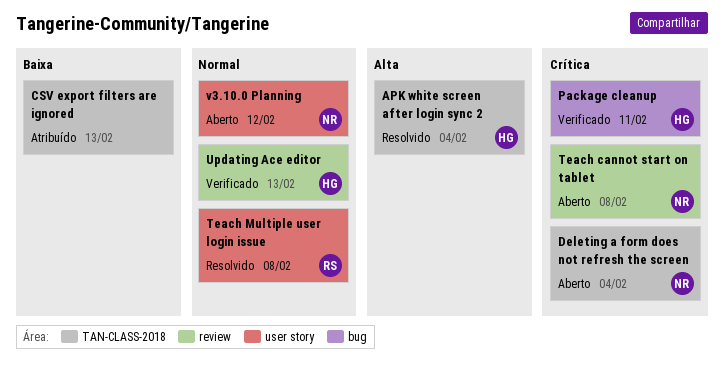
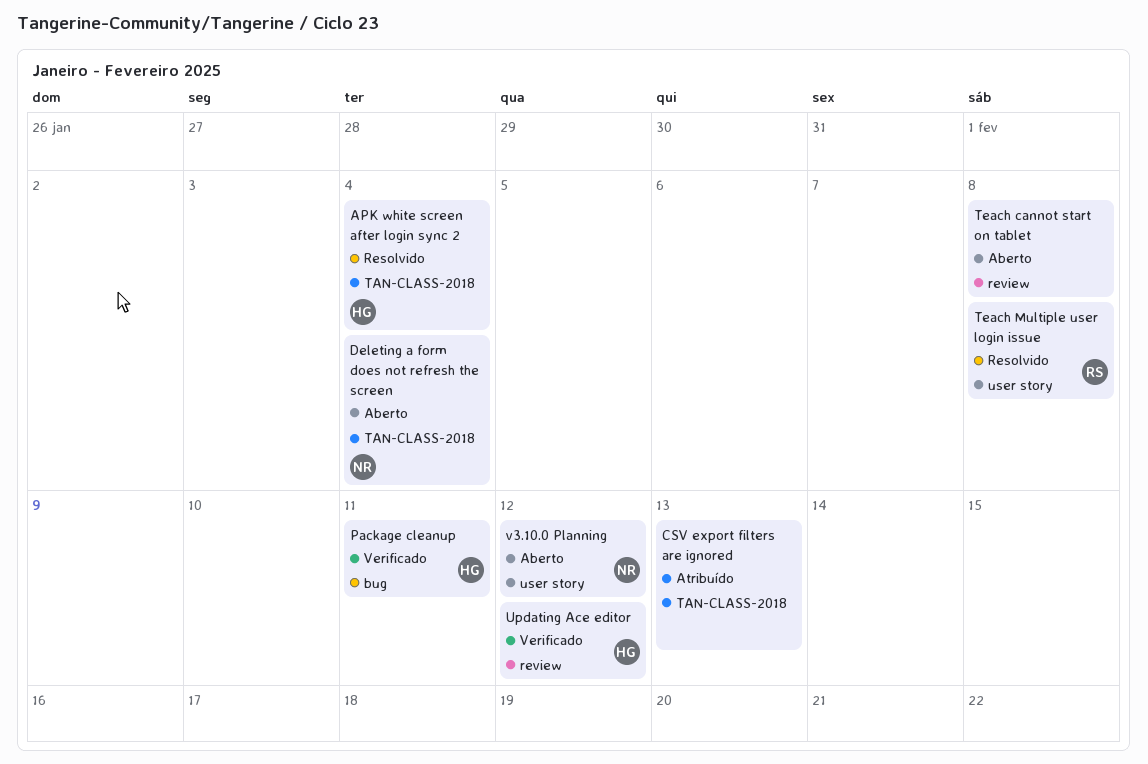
Teach cannot start on tablet, owner: NR -> none
Updating Ace editor, due: Feb 13 -> Feb 12

